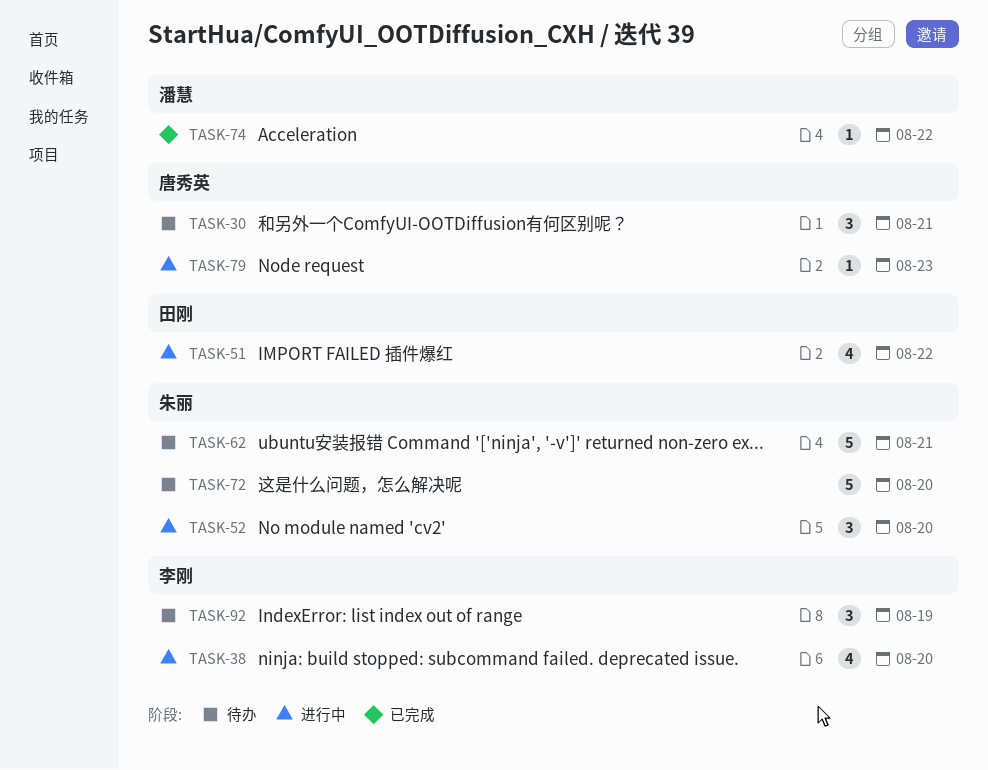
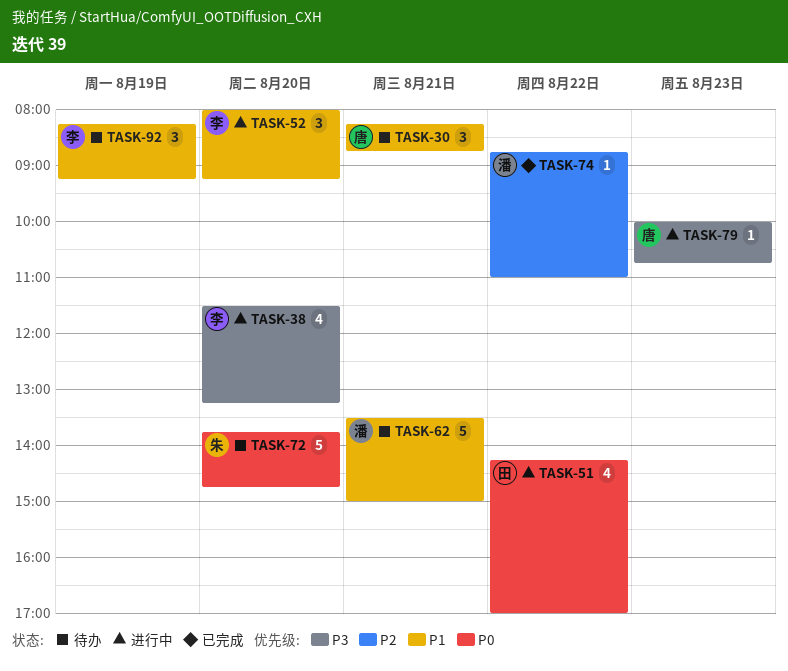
TASK-52, owner: 朱丽 -> 李刚
TASK-62, owner: 朱丽 -> 潘慧

